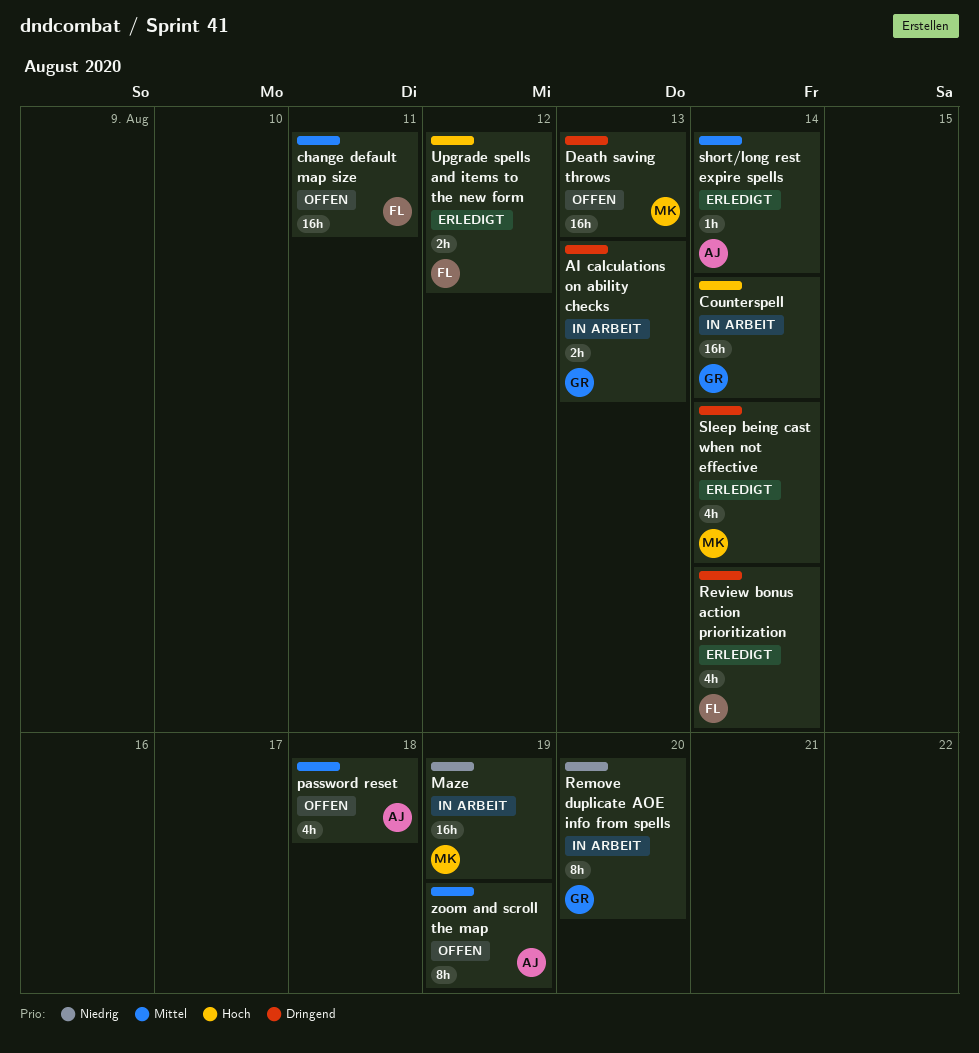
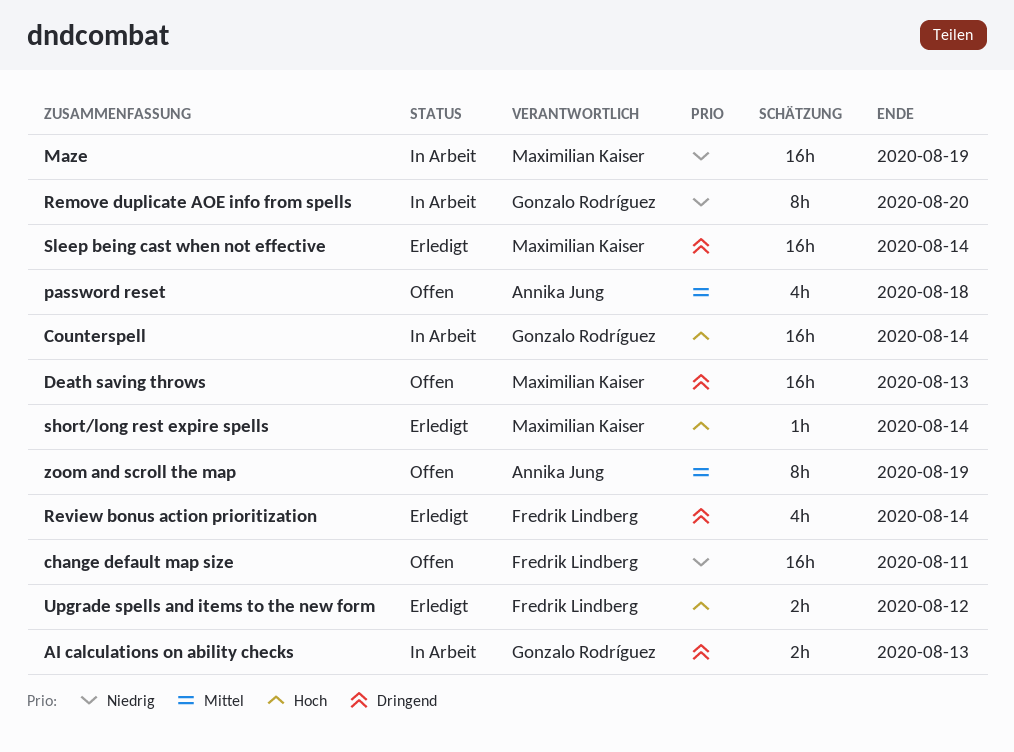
change default map size, priority: Mittel -> Niedrig
short/long rest expire spells, owner: Annika Jung -> Maximilian Kaiser
short/long rest expire spells, priority: Mittel -> Hoch
Sleep being cast when not effective, estimate: 4h -> 16h

